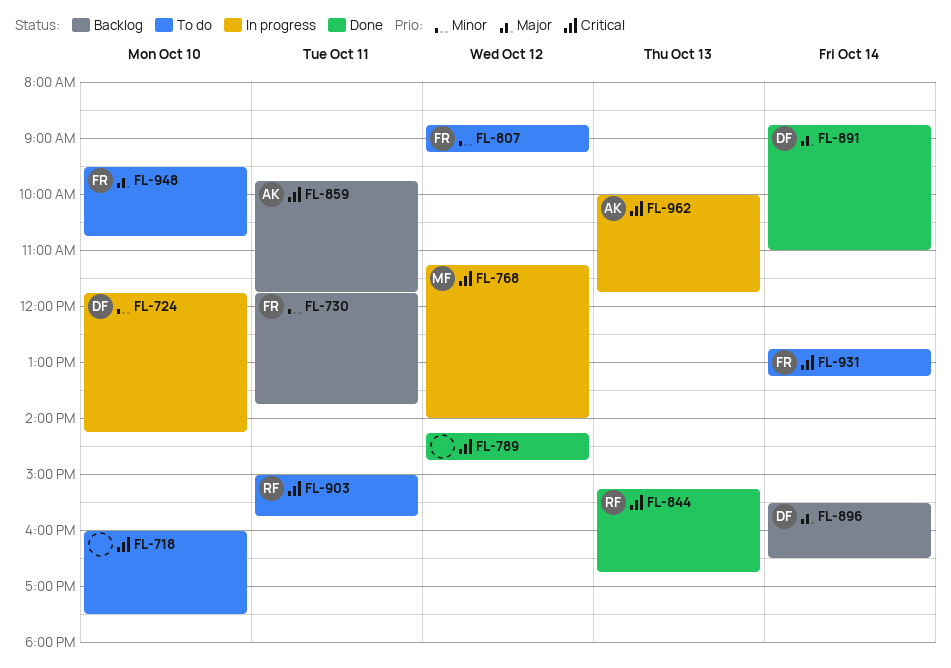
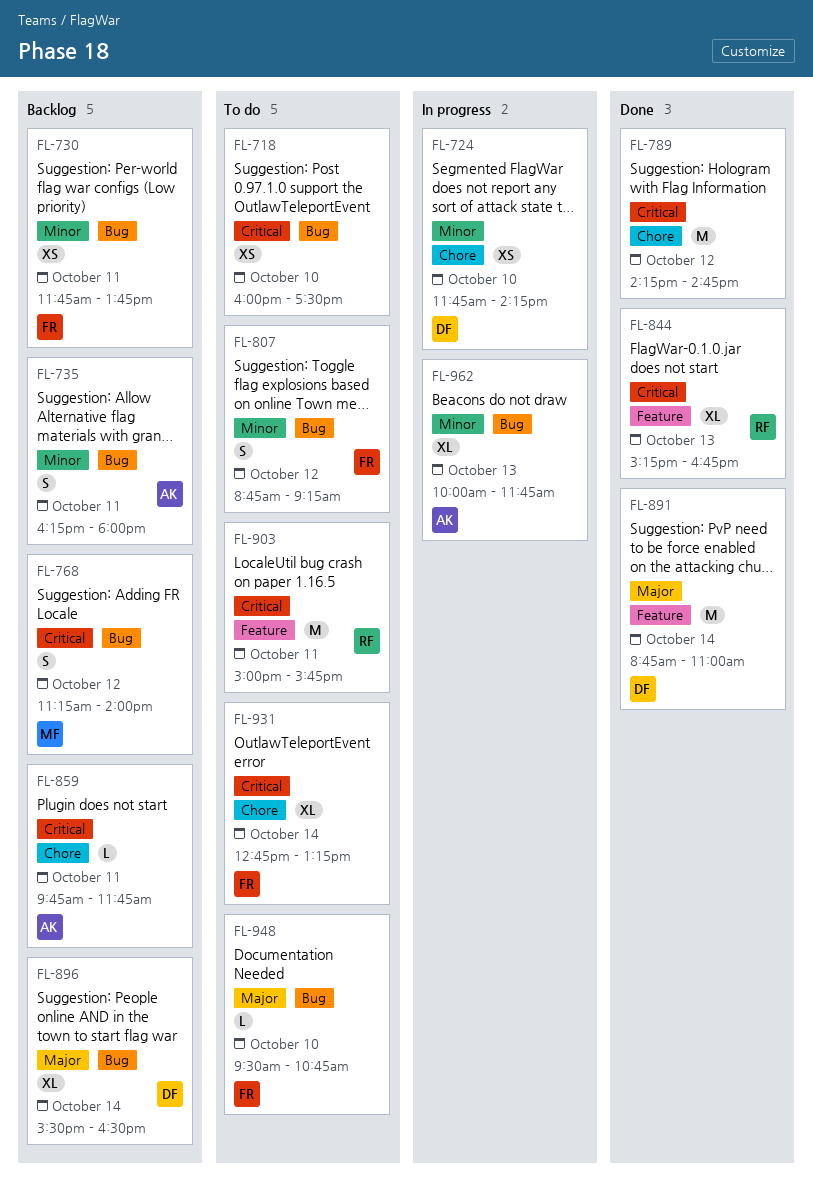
FL-735: none -> present
FL-768, status: In progress -> Backlog
FL-962, priority: Critical -> Minor

